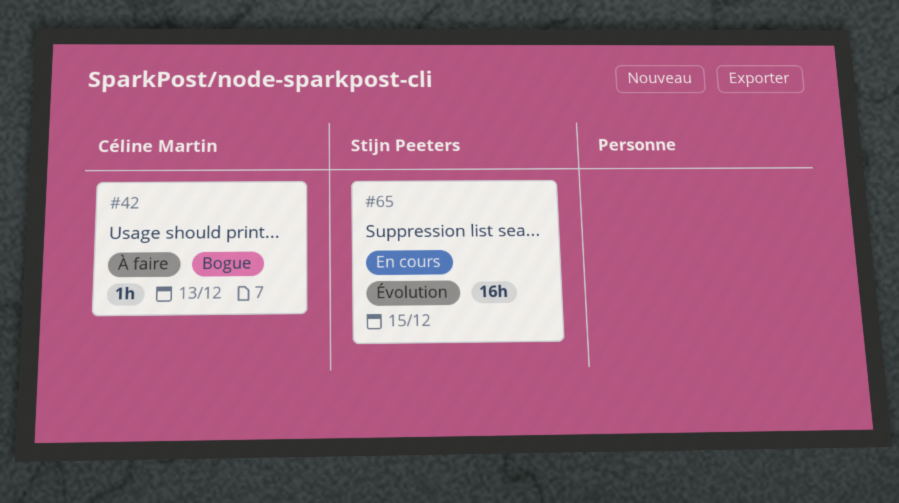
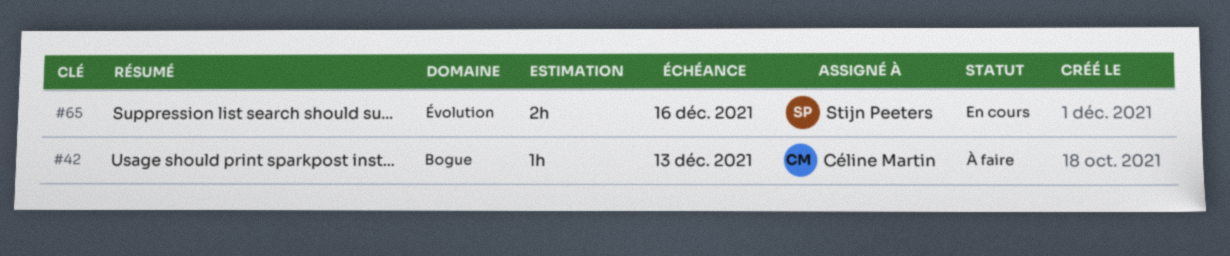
#65, estimate: 16h -> 2h
#65, due: Dec 15 -> Dec 16

